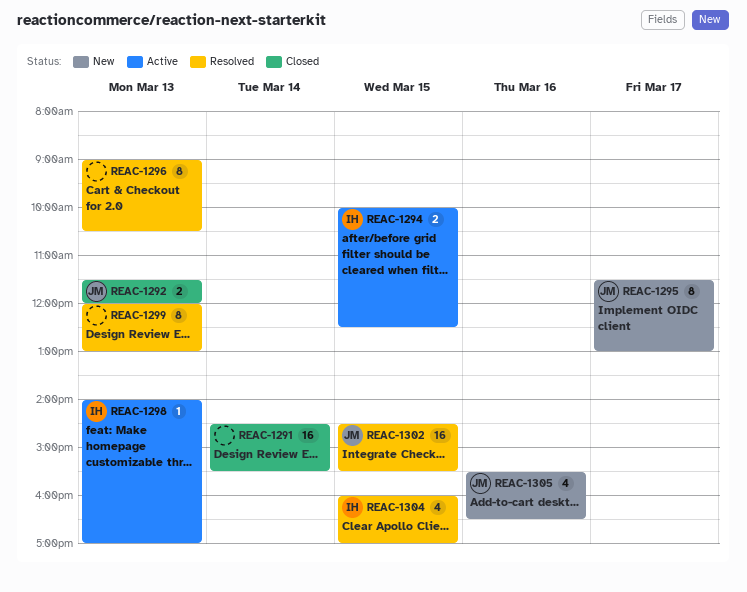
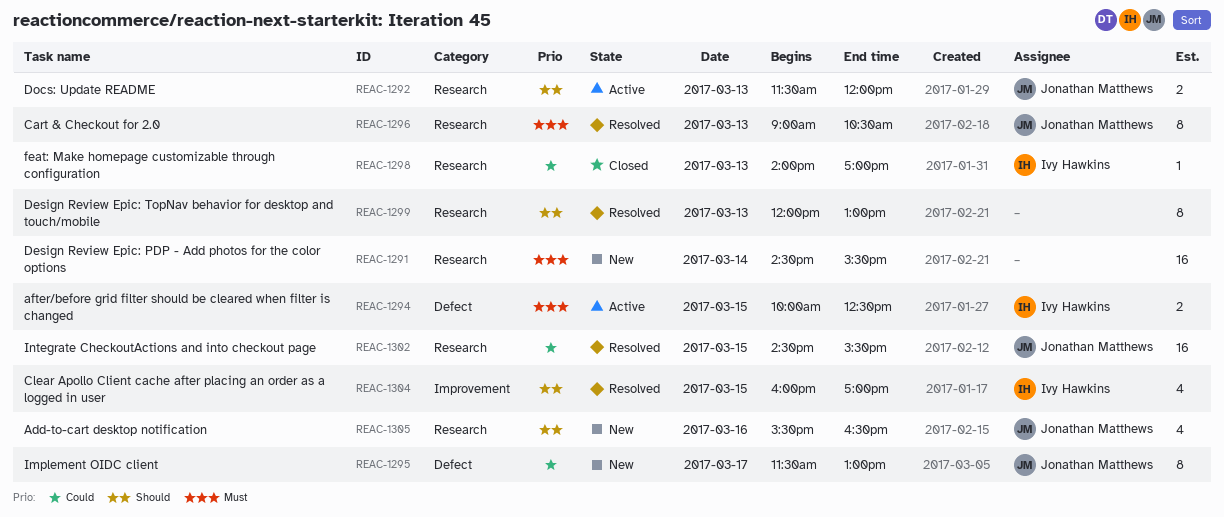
REAC-1291, status: Closed -> New
REAC-1292, status: Closed -> Active
REAC-1296, owner: none -> Jonathan Matthews
REAC-1298, status: Active -> Closed

